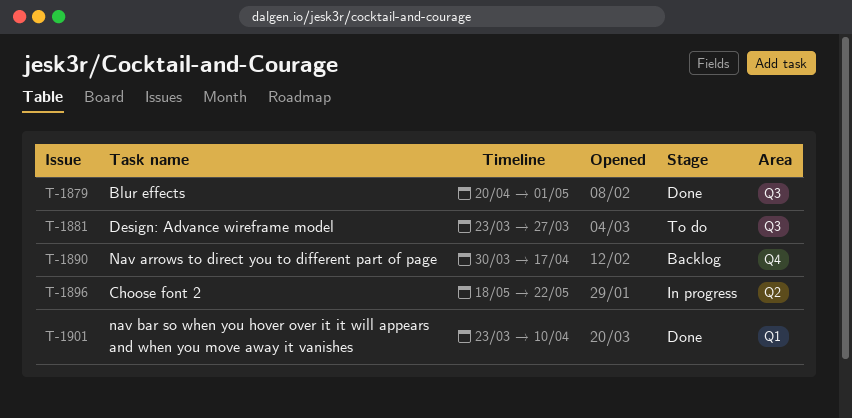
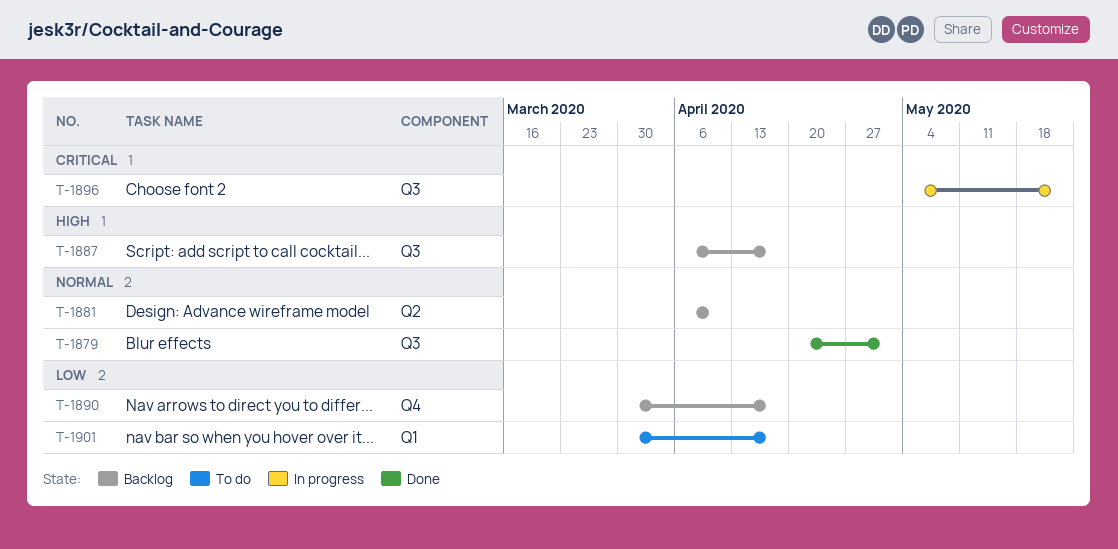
T-1881, status: To do -> Backlog
T-1881, label: Q3 -> Q2
T-1881, start: Mar 23 -> Apr 6
T-1881, due: Mar 27 -> Apr 10
T-1887: none -> present
T-1896, label: Q2 -> Q3
T-1896, start: May 18 -> May 4
T-1901, status: Done -> To do
T-1901, start: Mar 23 -> Mar 30
T-1901, due: Apr 10 -> Apr 17

